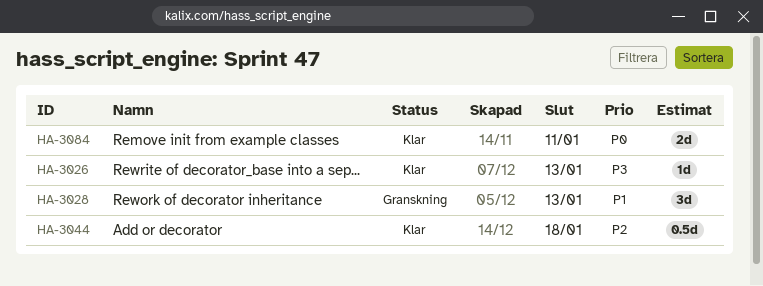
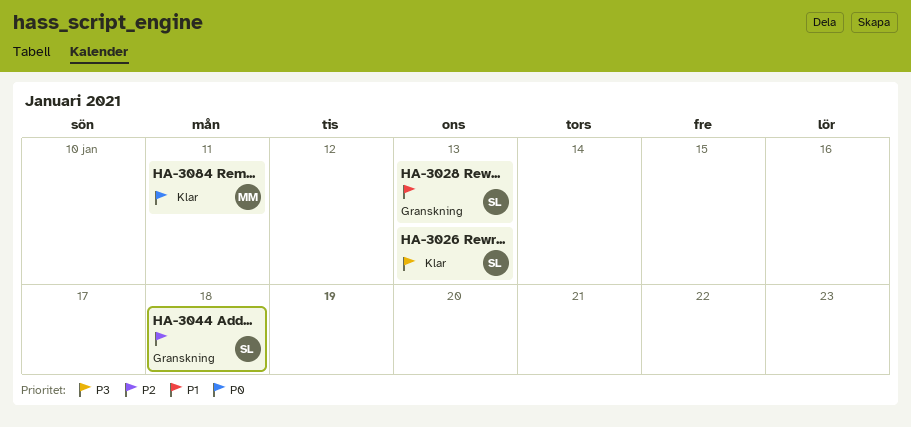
HA-3044, status: Klar -> Granskning

